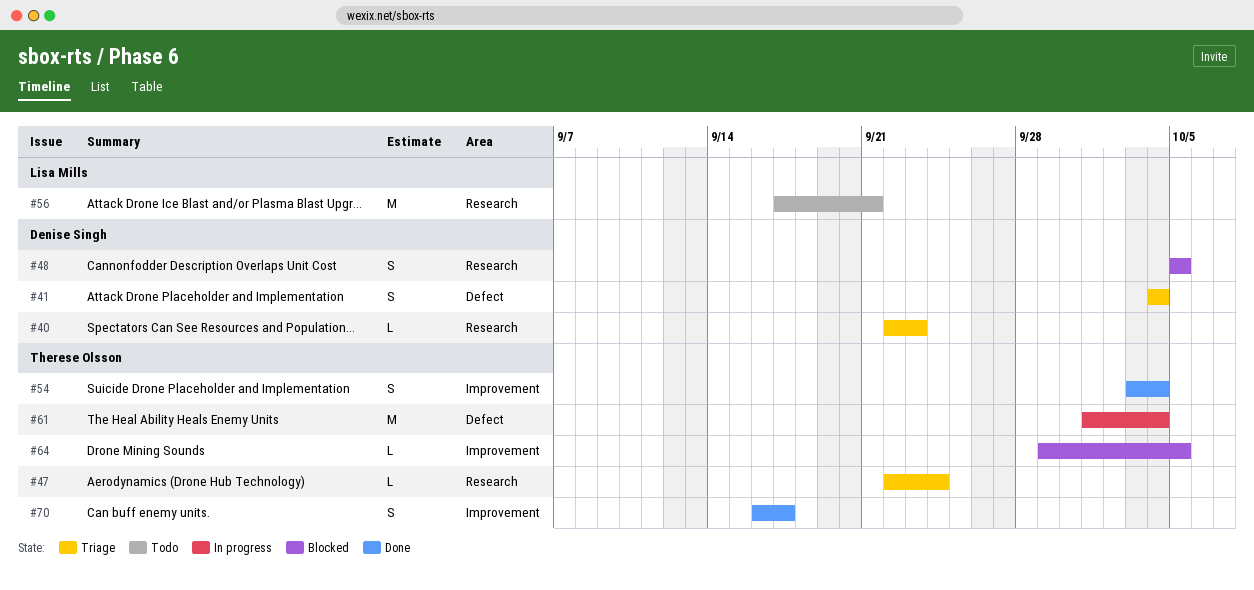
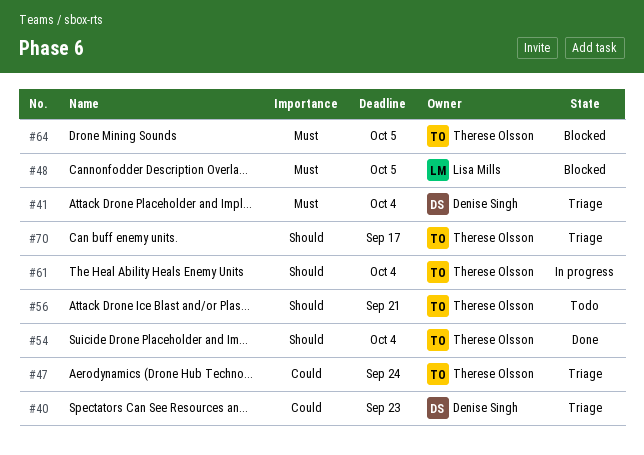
#48, owner: Denise Singh -> Lisa Mills
#56, owner: Lisa Mills -> Therese Olsson
#70, status: Done -> Triage

